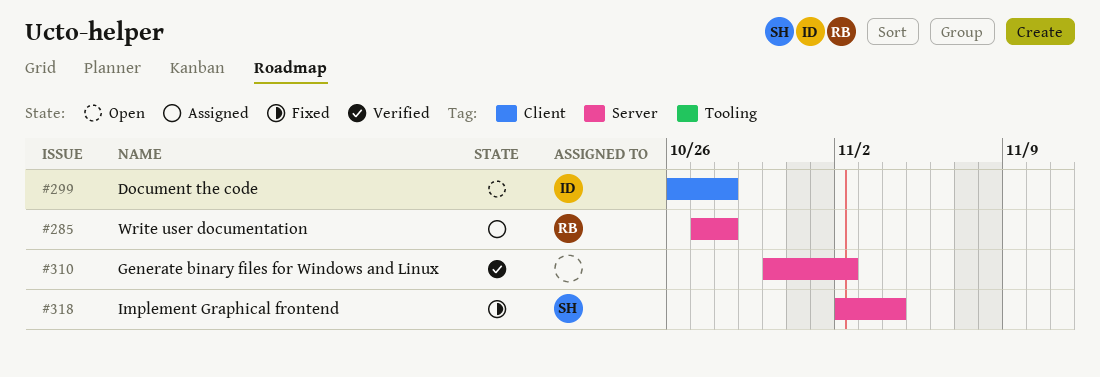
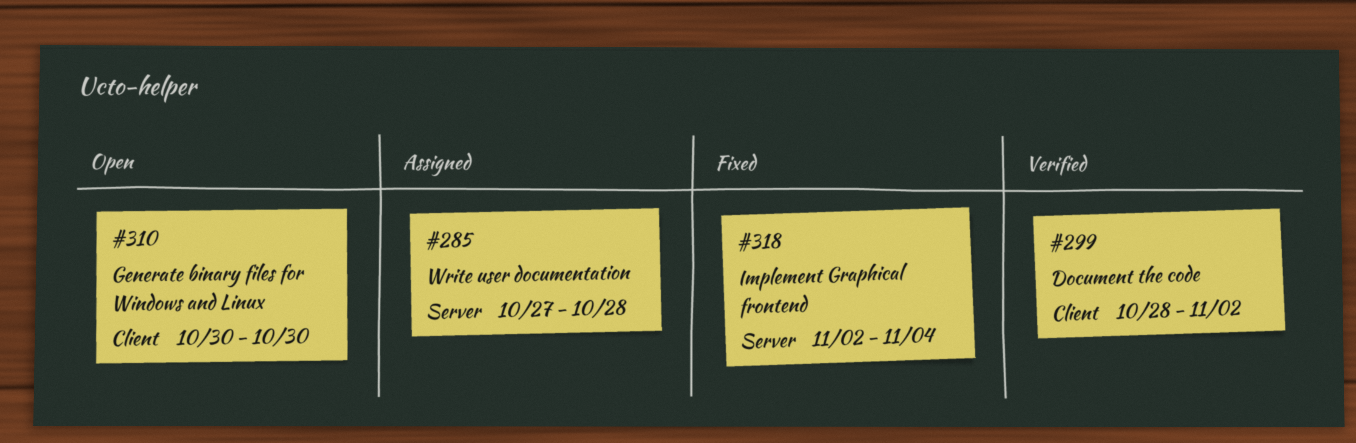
#299, status: Open -> Verified
#299, start: Oct 26 -> Oct 28
#299, due: Oct 28 -> Nov 2
#310, status: Verified -> Open
#310, label: Server -> Client
#310, due: Nov 2 -> Oct 30

